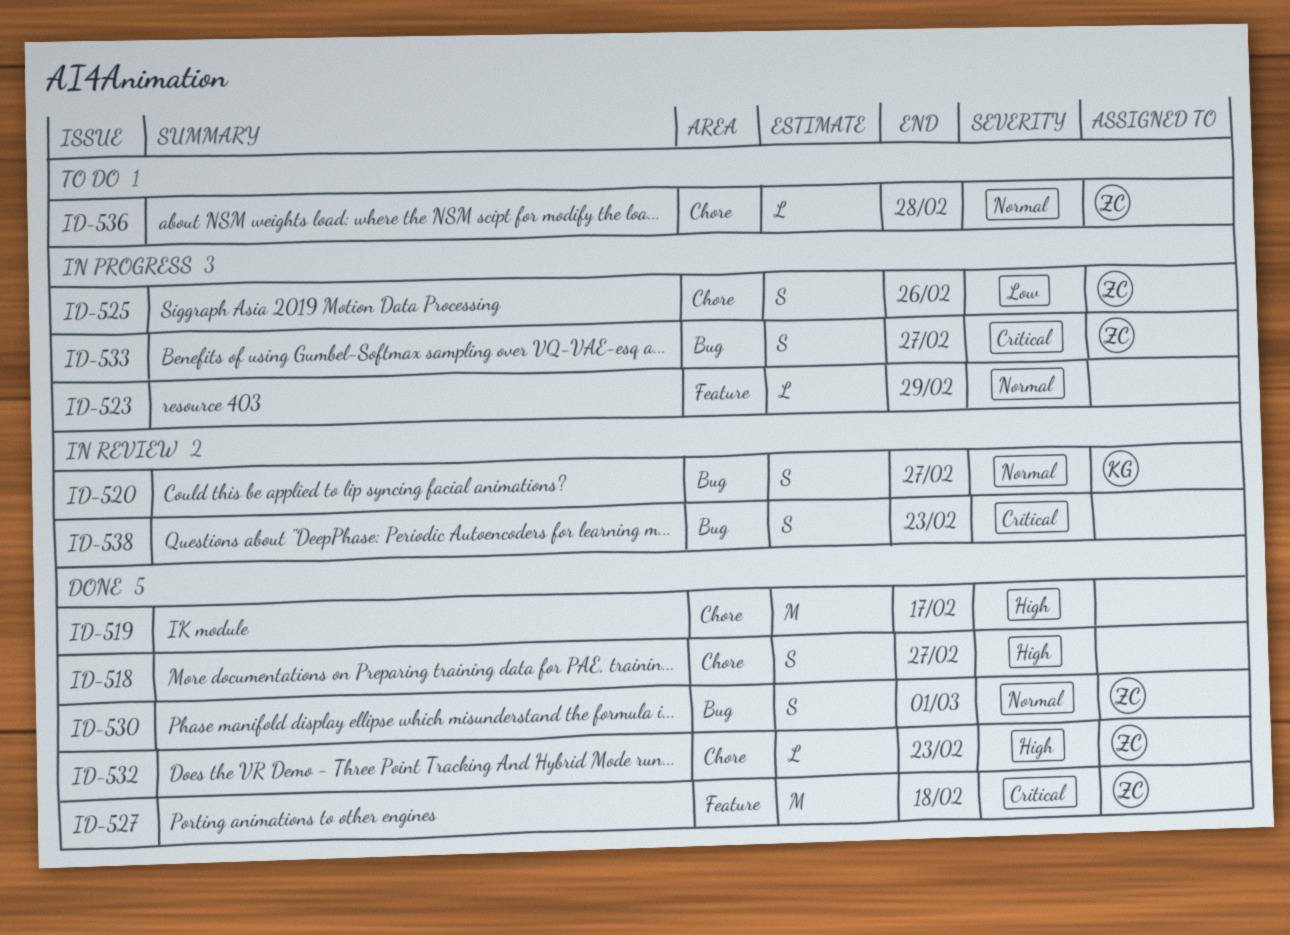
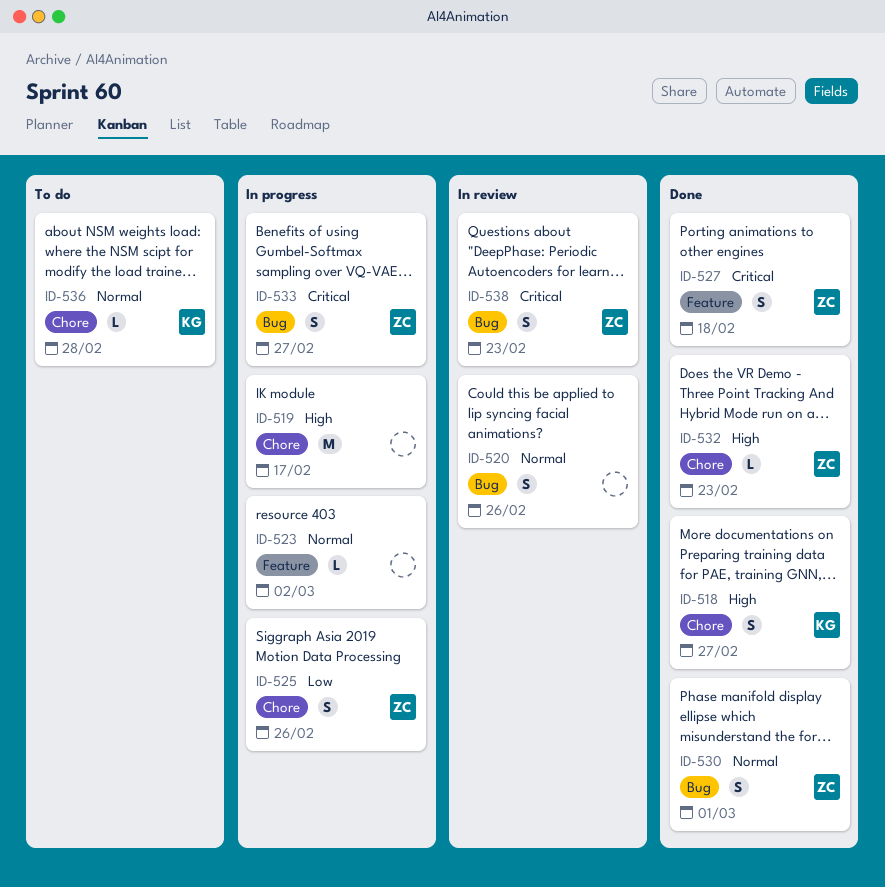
ID-518, owner: none -> KG
ID-519, status: Done -> In progress
ID-520, owner: KG -> none
ID-520, due: Feb 27 -> Feb 26
ID-523, due: Feb 29 -> Mar 2
ID-527, estimate: M -> S
ID-536, owner: ZC -> KG
ID-538, owner: none -> ZC

